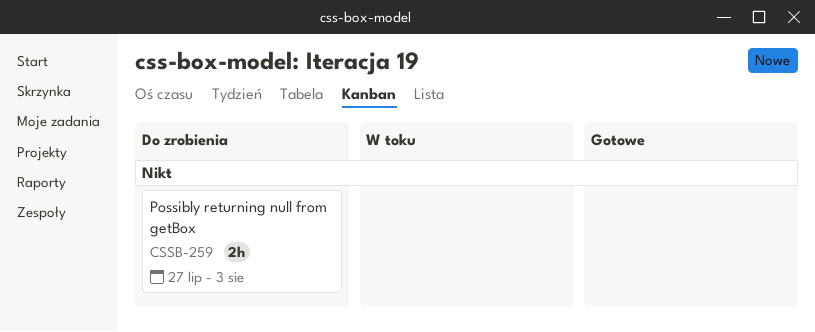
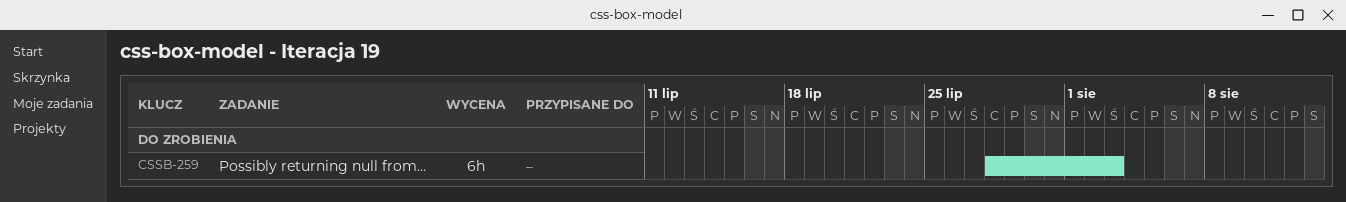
CSSB-259, estimate: 2h -> 6h
CSSB-259, start: Jul 27 -> Jul 28

